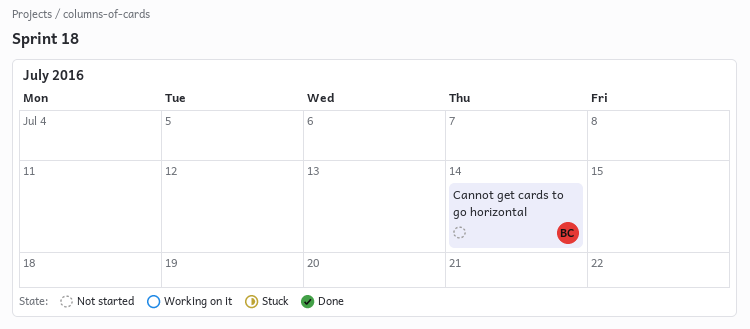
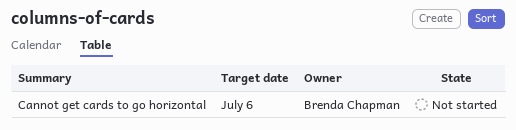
Cannot get cards to go horizontal, due: Jul 14 -> Jul 6

